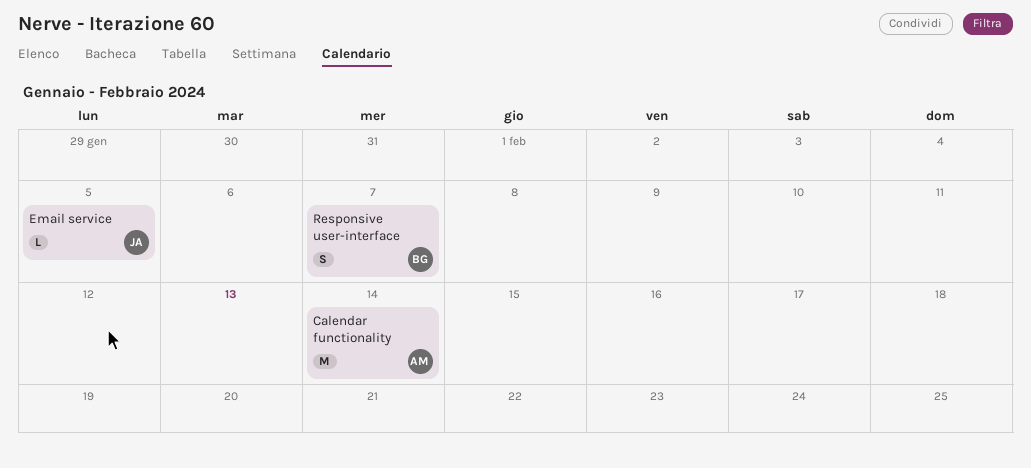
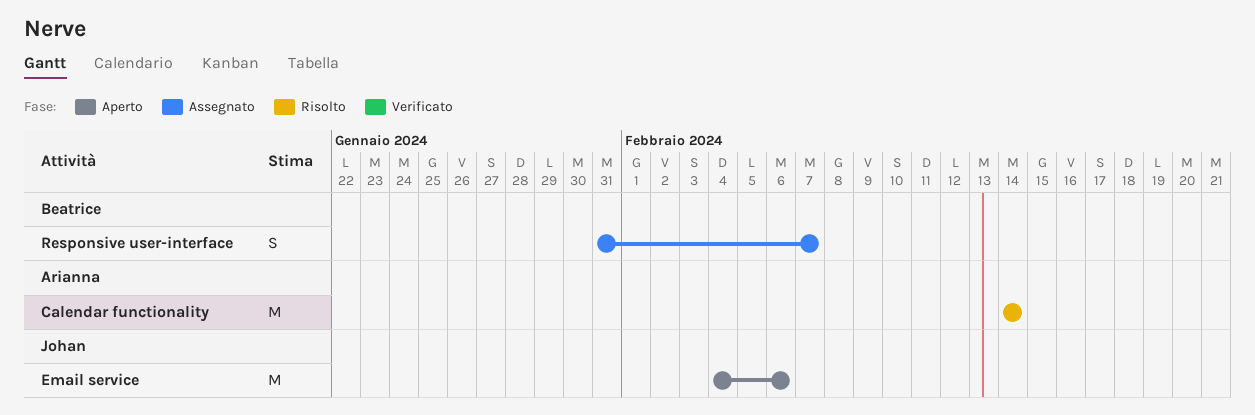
Email service, estimate: L -> M
Email service, due: Feb 5 -> Feb 6

